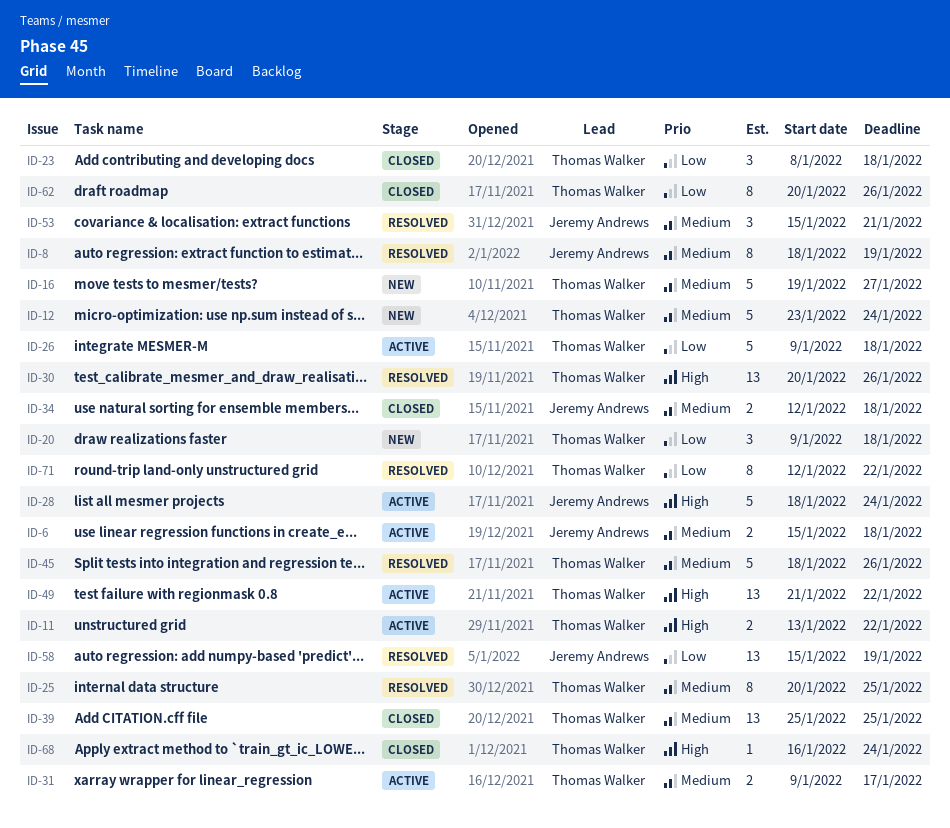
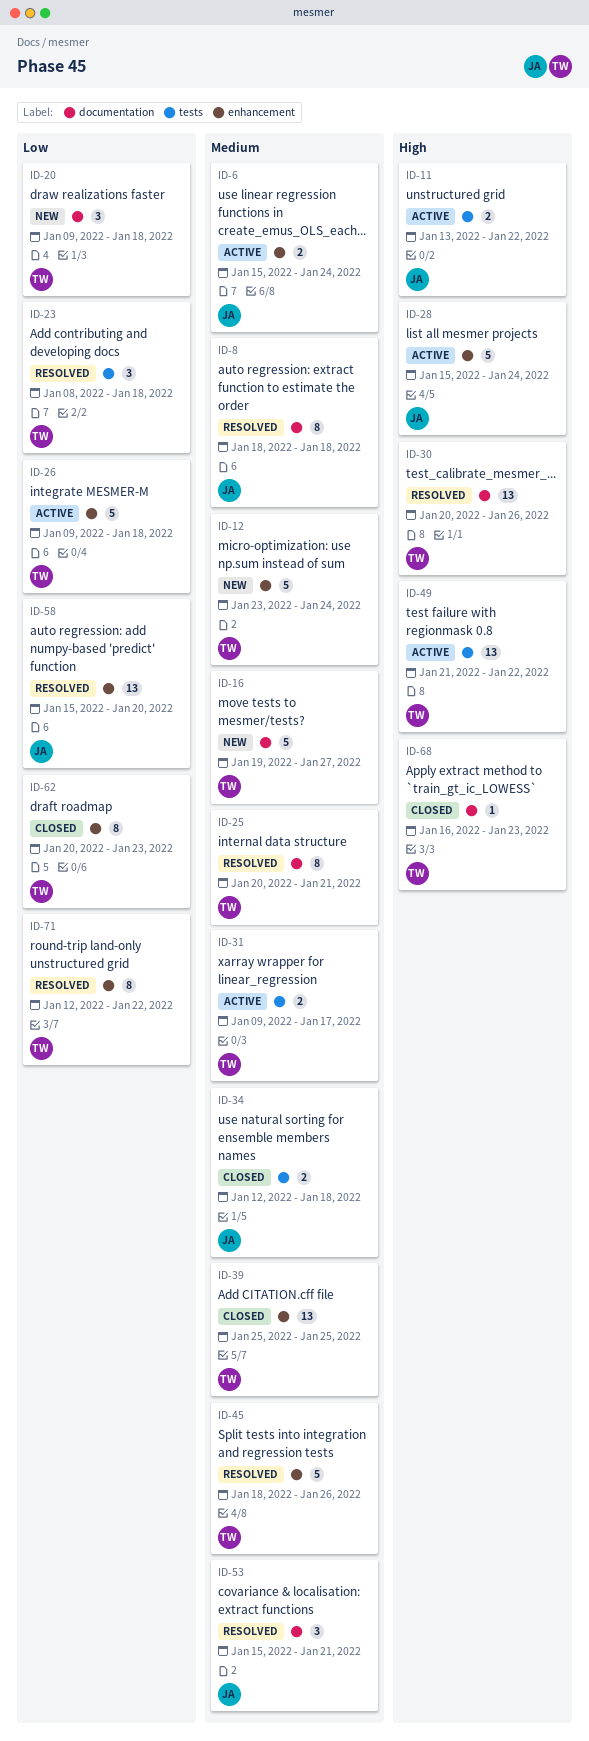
ID-6, due: Jan 18 -> Jan 24
ID-8, due: Jan 19 -> Jan 18
ID-11, owner: Thomas Walker -> Jeremy Andrews
ID-23, status: Closed -> Resolved
ID-25, due: Jan 25 -> Jan 21
ID-28, start: Jan 18 -> Jan 15
ID-58, due: Jan 19 -> Jan 20
ID-62, due: Jan 26 -> Jan 23
ID-68, due: Jan 24 -> Jan 23

